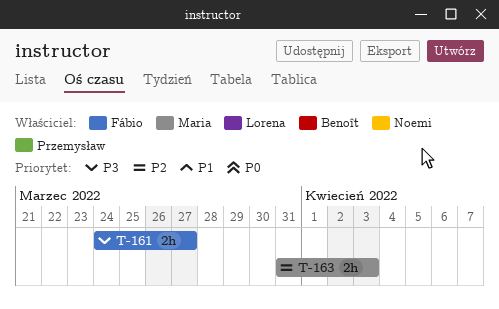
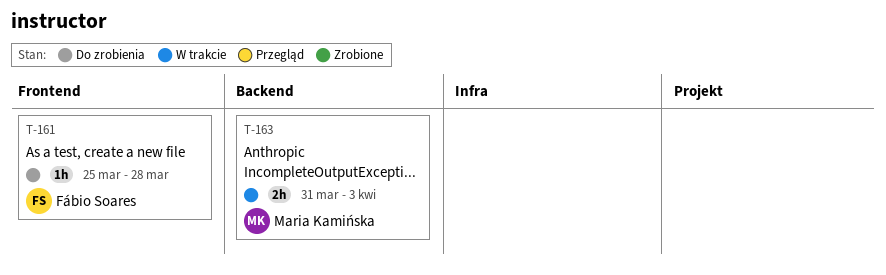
T-161, estimate: 2h -> 1h
T-161, start: Mar 24 -> Mar 25
T-161, due: Mar 27 -> Mar 28

